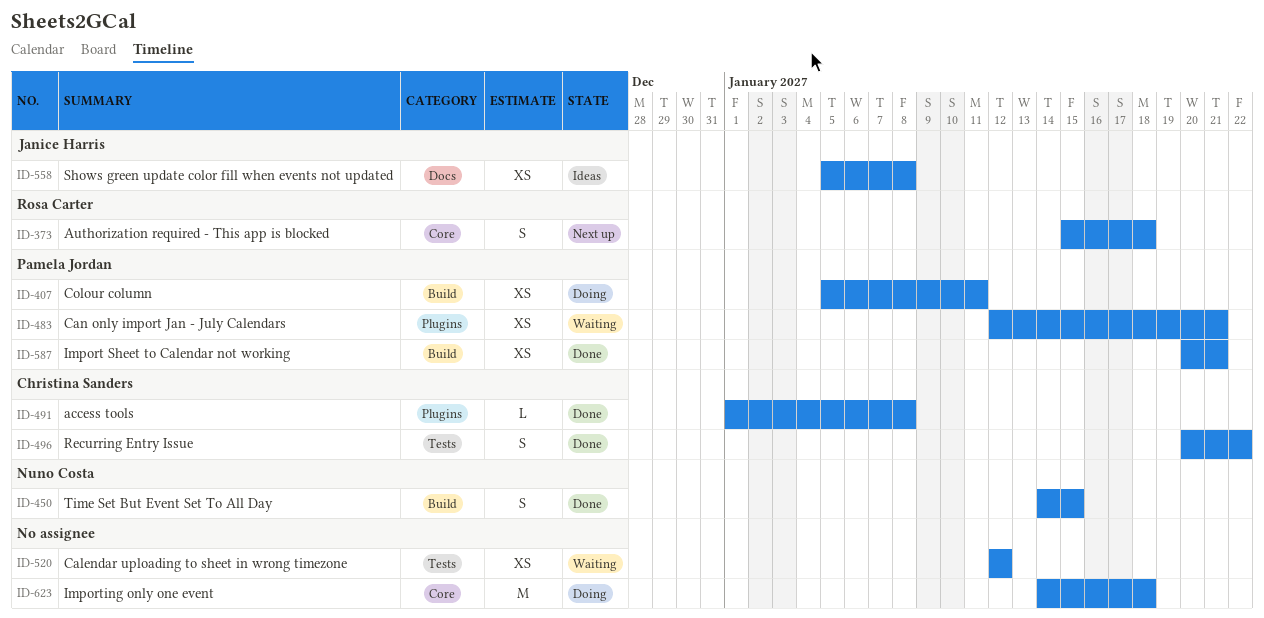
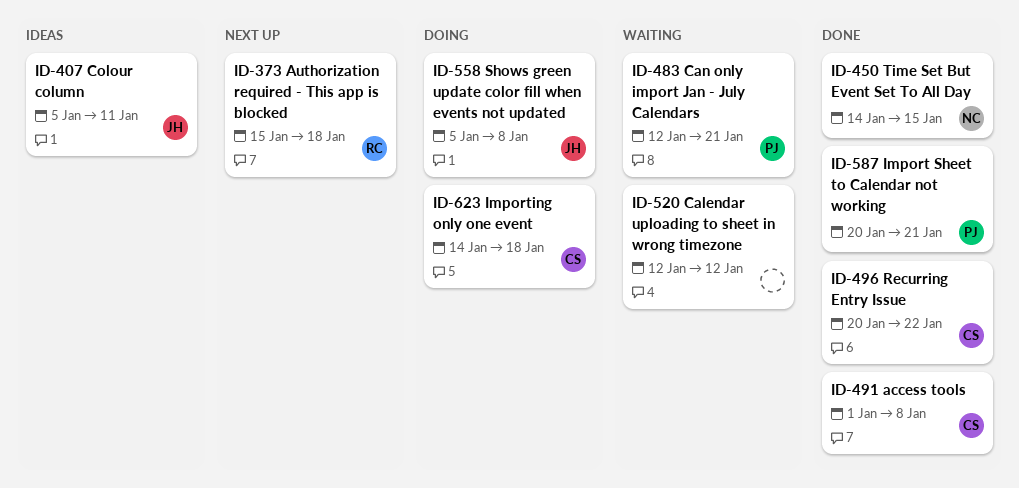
ID-407, status: Doing -> Ideas
ID-407, owner: Pamela Jordan -> Janice Harris
ID-558, status: Ideas -> Doing
ID-623, owner: none -> Christina Sanders

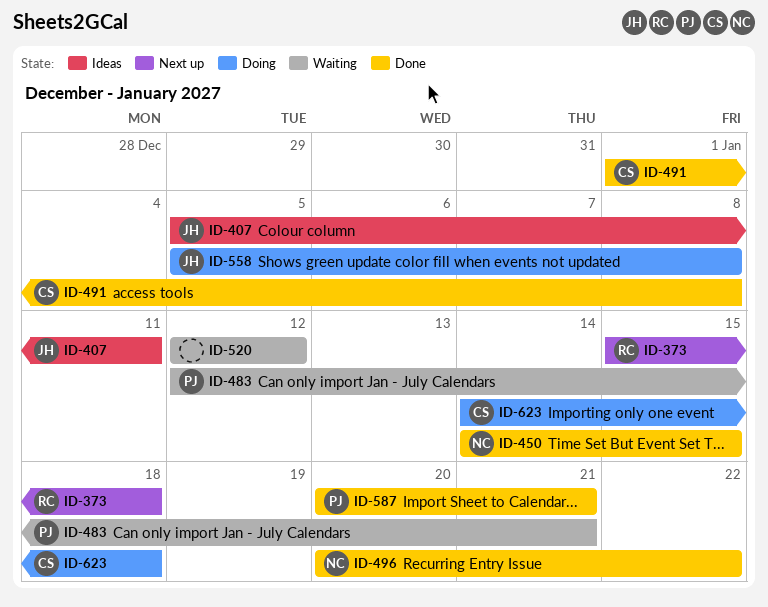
ID-496, owner: CS -> NC

